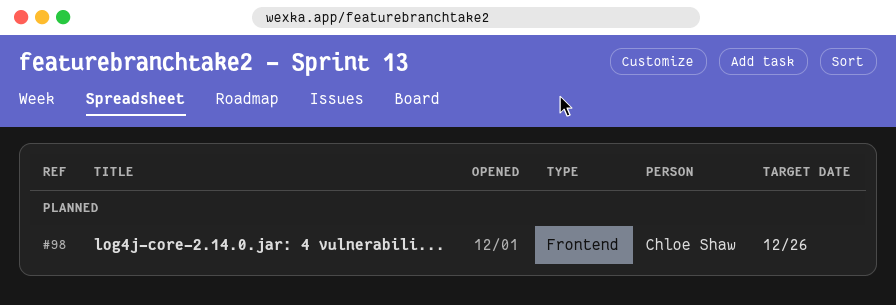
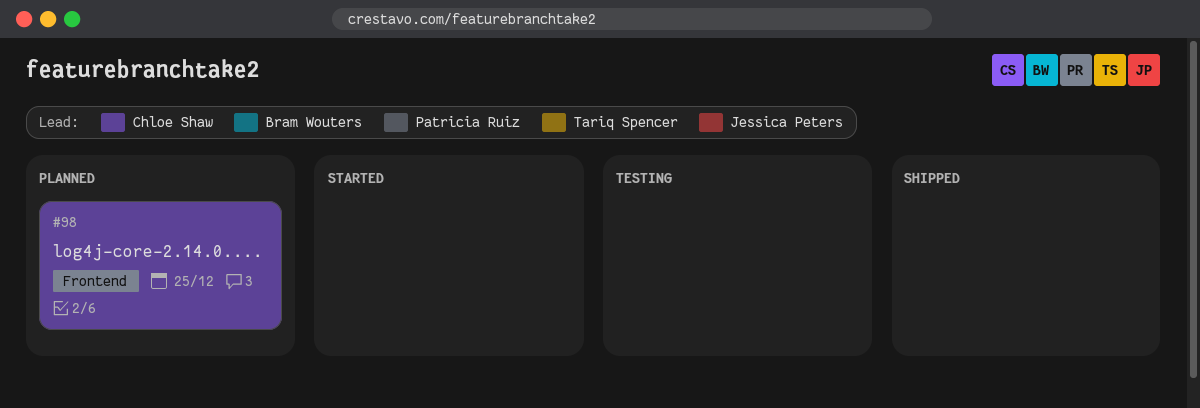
#98, due: Dec 26 -> Dec 25

